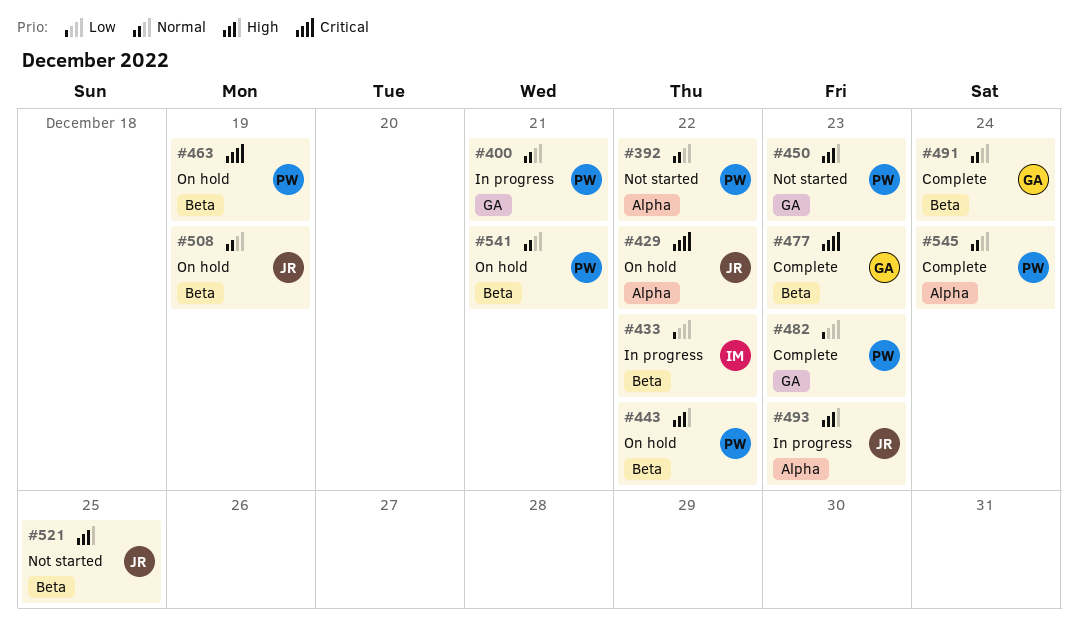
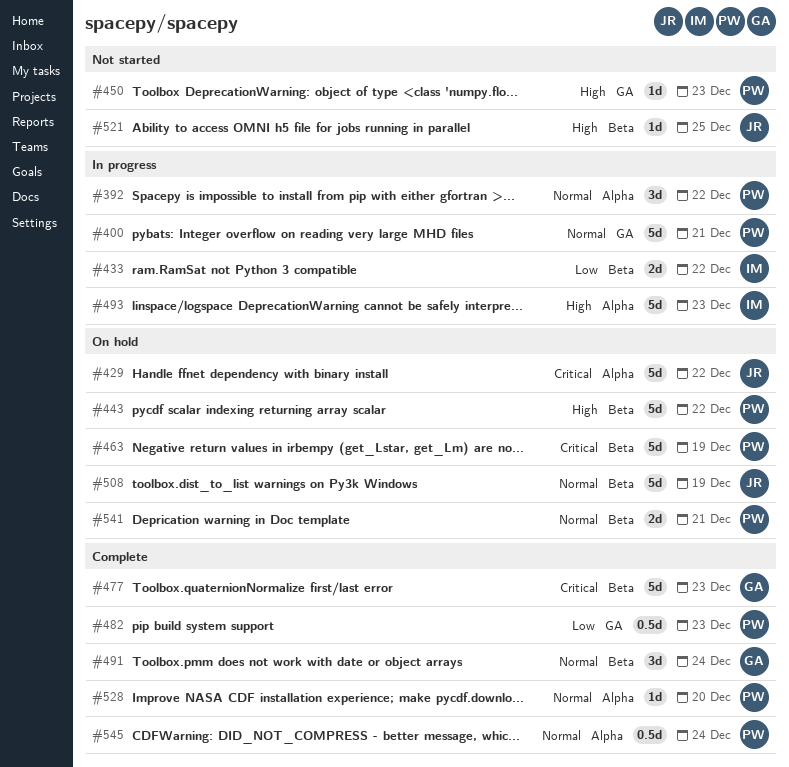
#392, status: Not started -> In progress
#493, owner: JR -> IM
#528: none -> present

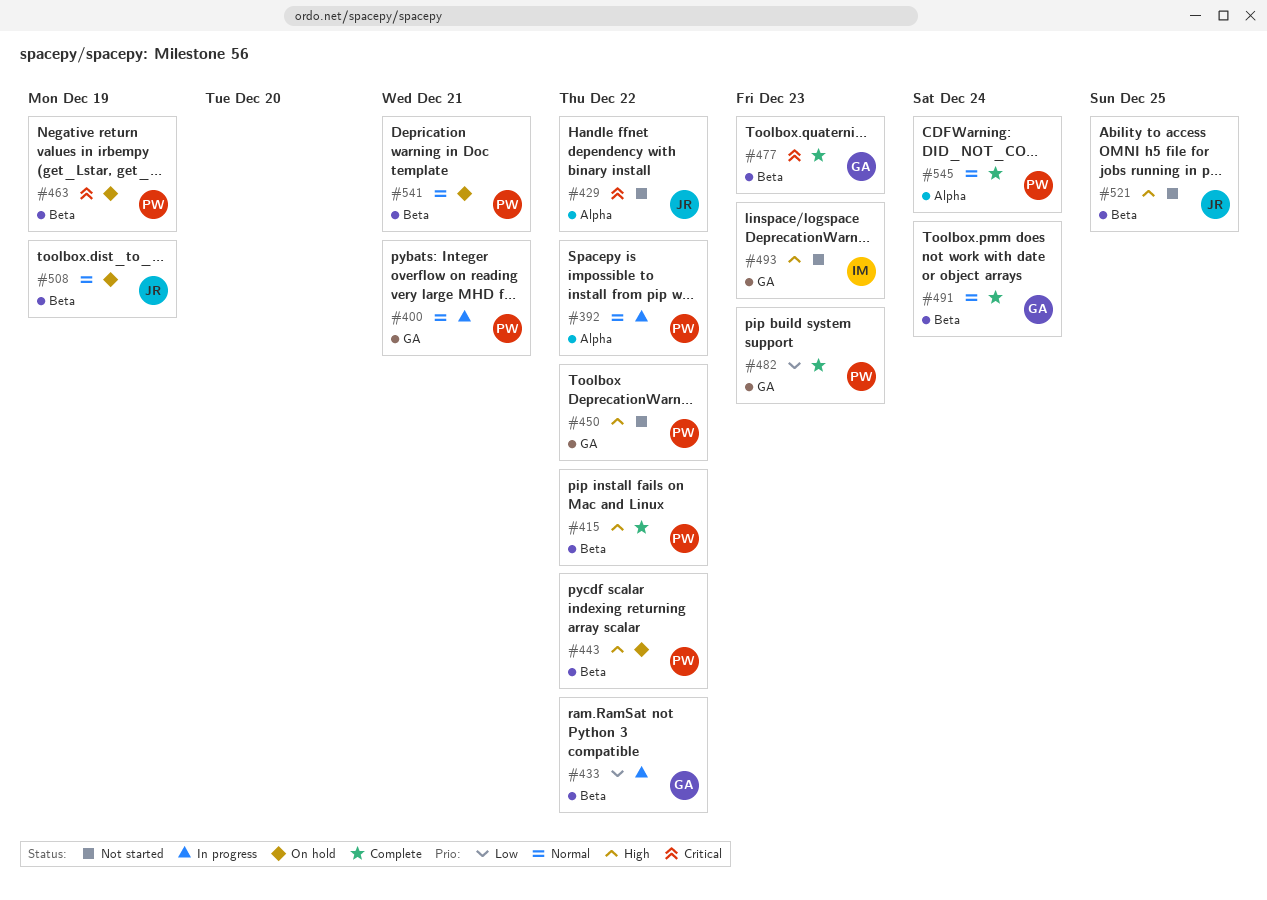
#415: none -> present
#429, status: On hold -> Not started
#433, owner: IM -> GA
#450, due: Dec 23 -> Dec 22
#493, status: In progress -> Not started
#493, label: Alpha -> GA
#528: present -> none

